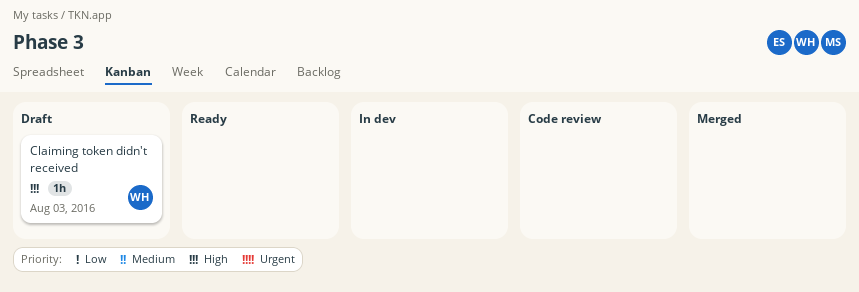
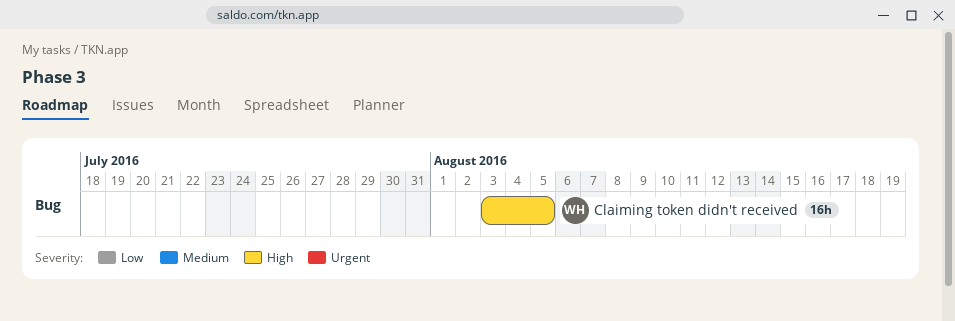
Claiming token didn't received, estimate: 1h -> 16h
Claiming token didn't received, due: Aug 3 -> Aug 5

